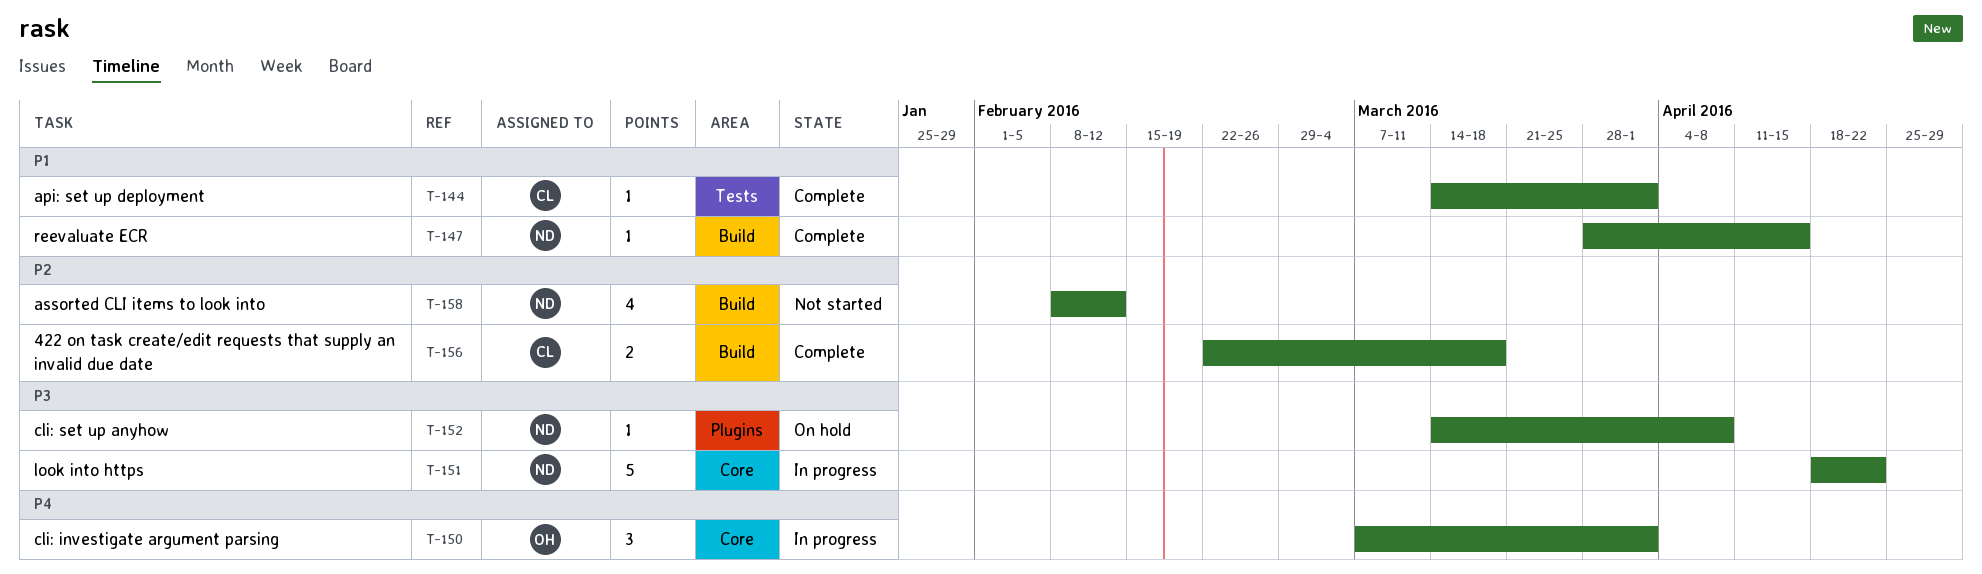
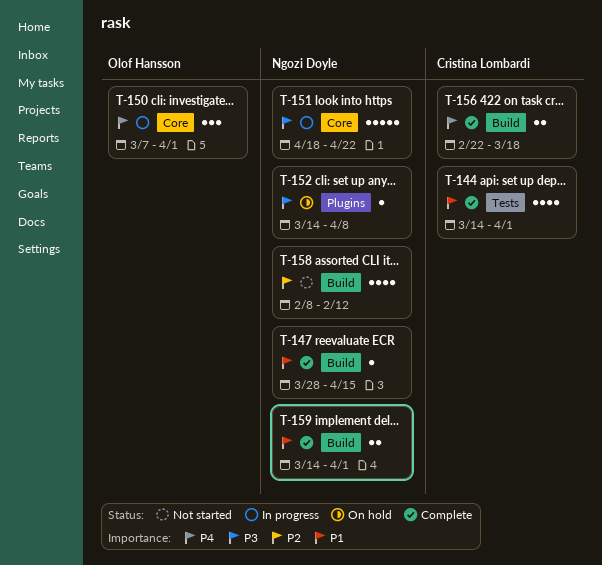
T-144, estimate: 1 -> 4
T-156, priority: P2 -> P4
T-159: none -> present

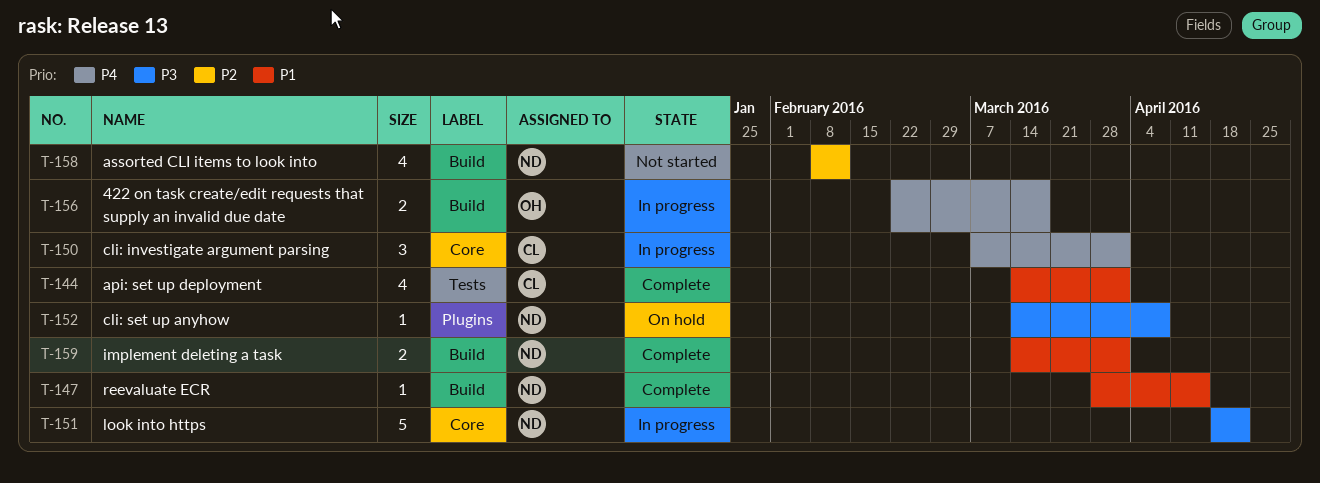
T-150, owner: Olof Hansson -> Cristina Lombardi
T-156, status: Complete -> In progress
T-156, owner: Cristina Lombardi -> Olof Hansson

